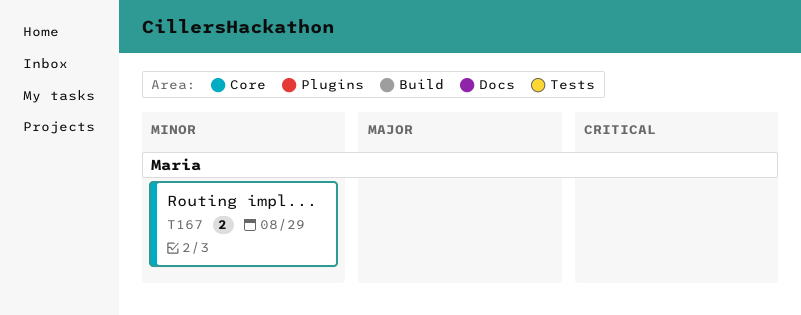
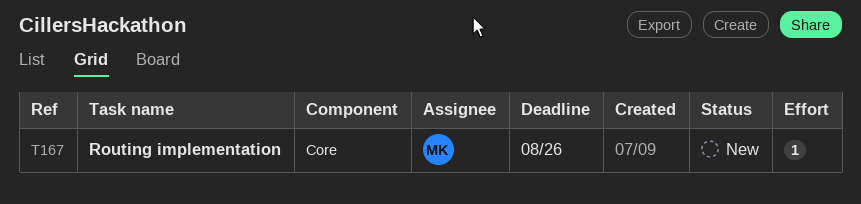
T167, estimate: 2 -> 1
T167, due: Aug 29 -> Aug 26

